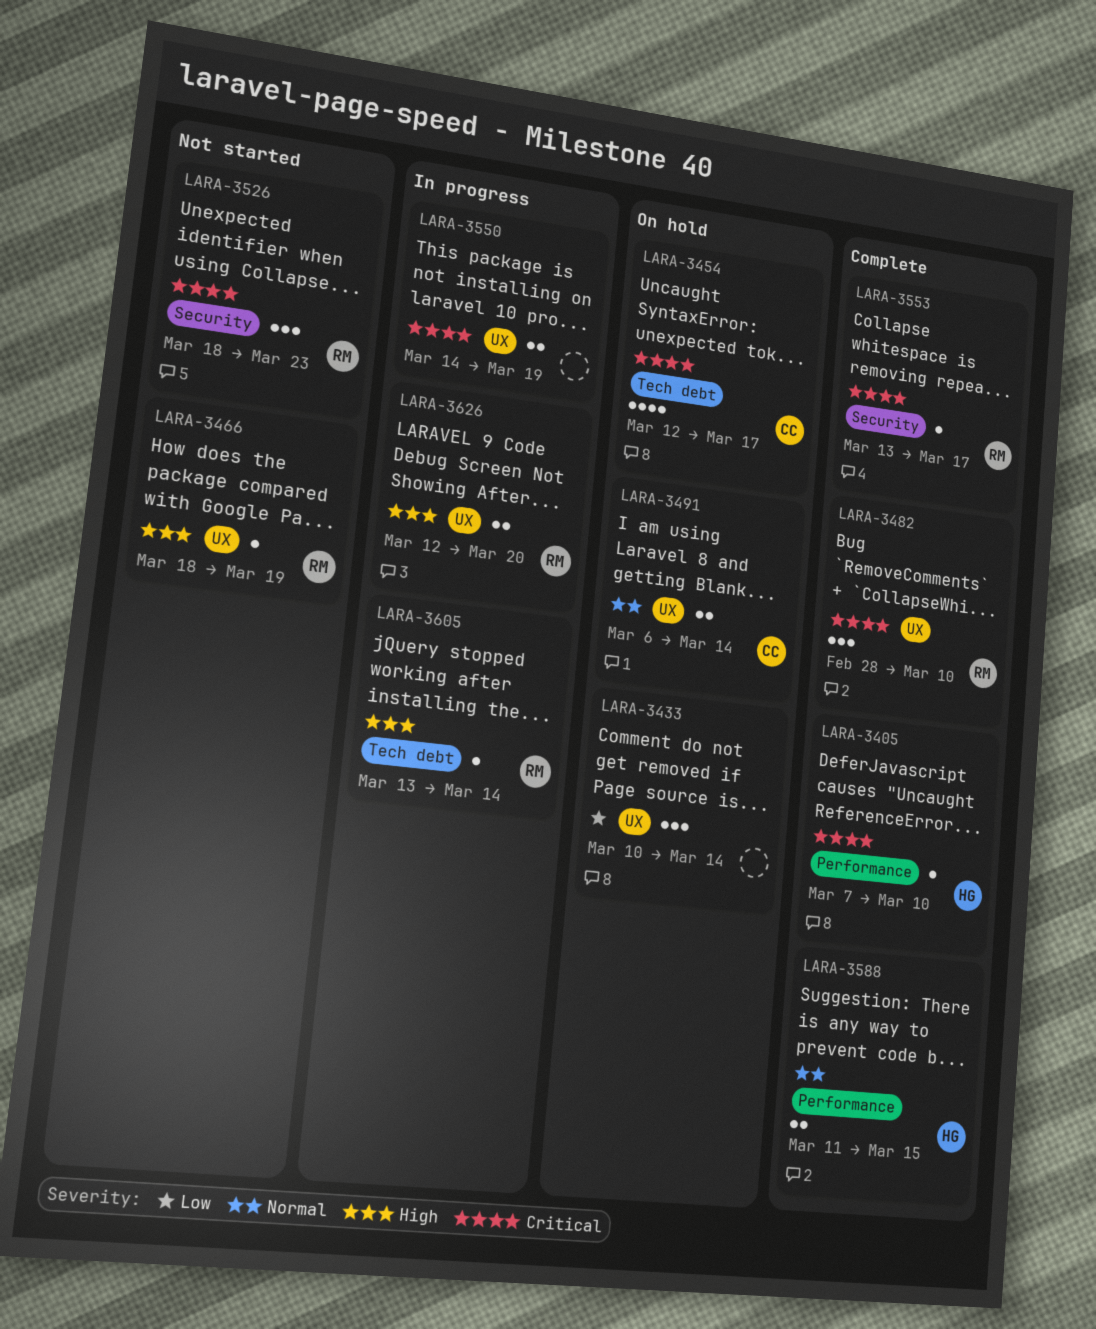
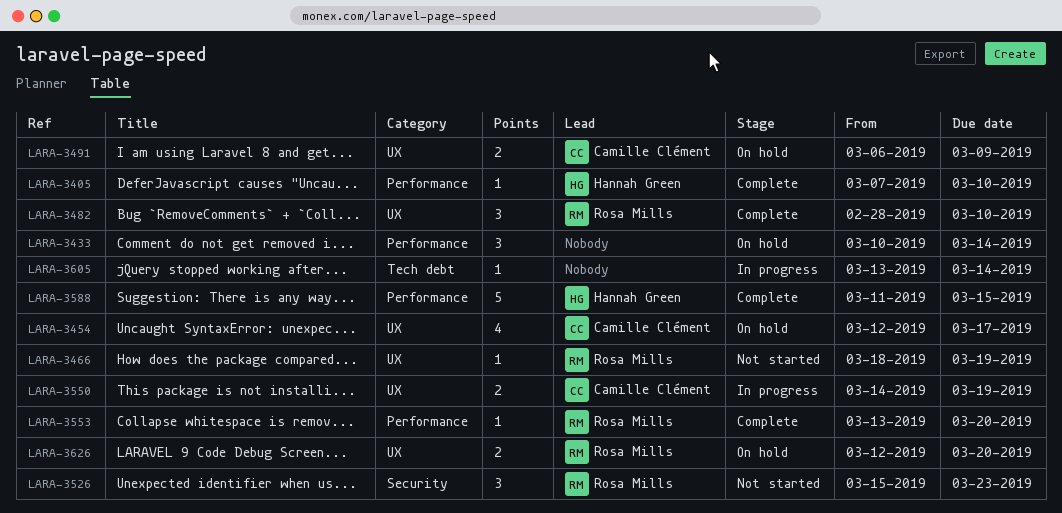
LARA-3433, label: UX -> Performance
LARA-3454, label: Tech debt -> UX
LARA-3491, due: Mar 14 -> Mar 9
LARA-3526, start: Mar 18 -> Mar 15
LARA-3550, owner: none -> Camille Clément
LARA-3553, label: Security -> Performance
LARA-3553, due: Mar 17 -> Mar 20
LARA-3588, estimate: 2 -> 5
LARA-3605, owner: Rosa Mills -> none
LARA-3626, status: In progress -> On hold

